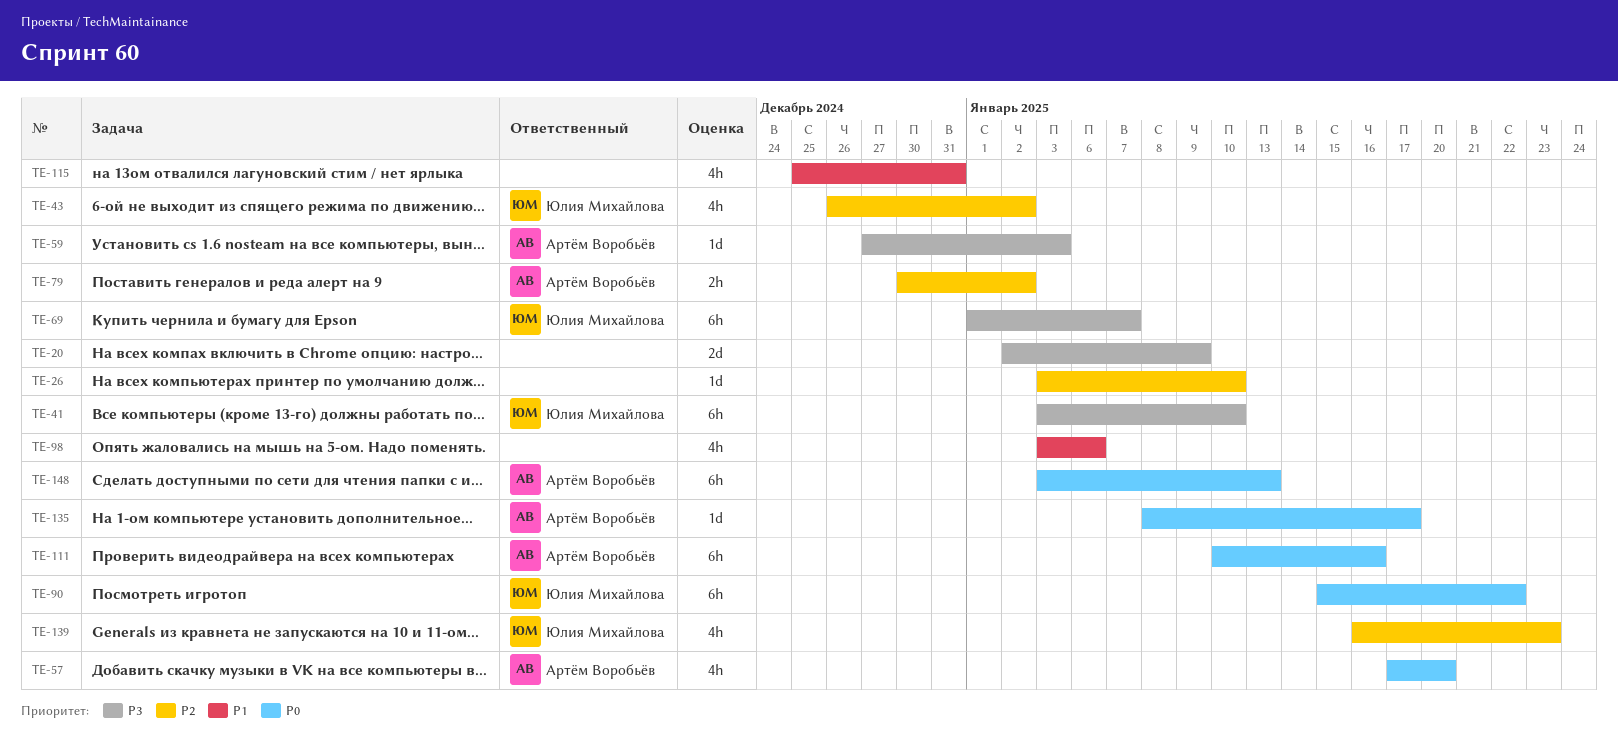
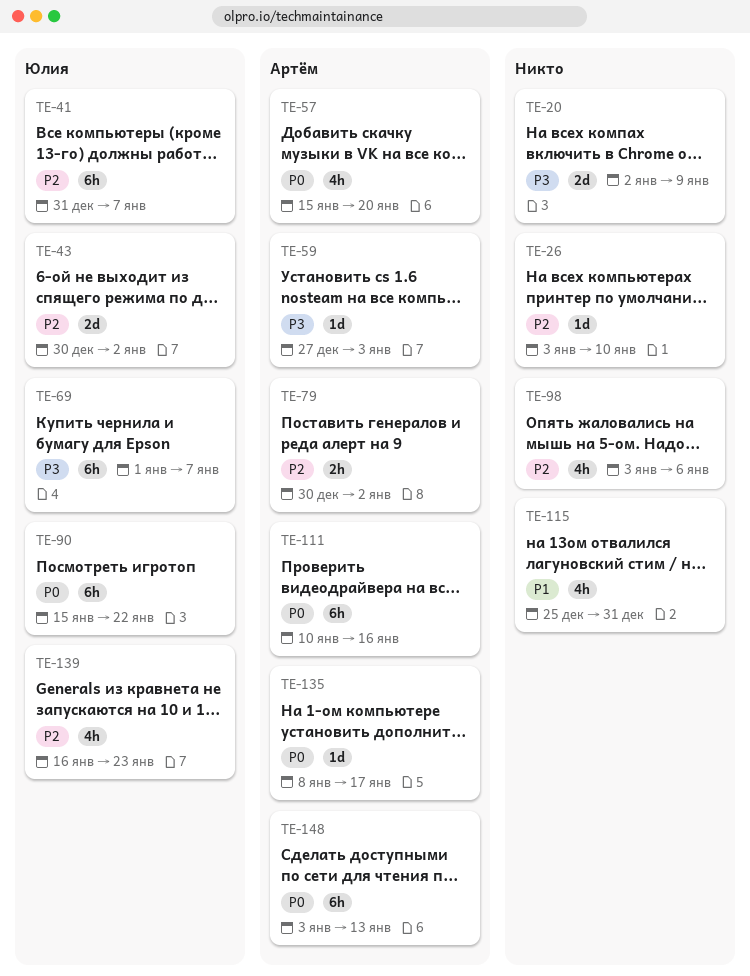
TE-41, priority: P3 -> P2
TE-41, start: Jan 3 -> Dec 31
TE-41, due: Jan 10 -> Jan 7
TE-43, estimate: 4h -> 2d
TE-43, start: Dec 26 -> Dec 30
TE-57, start: Jan 17 -> Jan 15
TE-98, priority: P1 -> P2

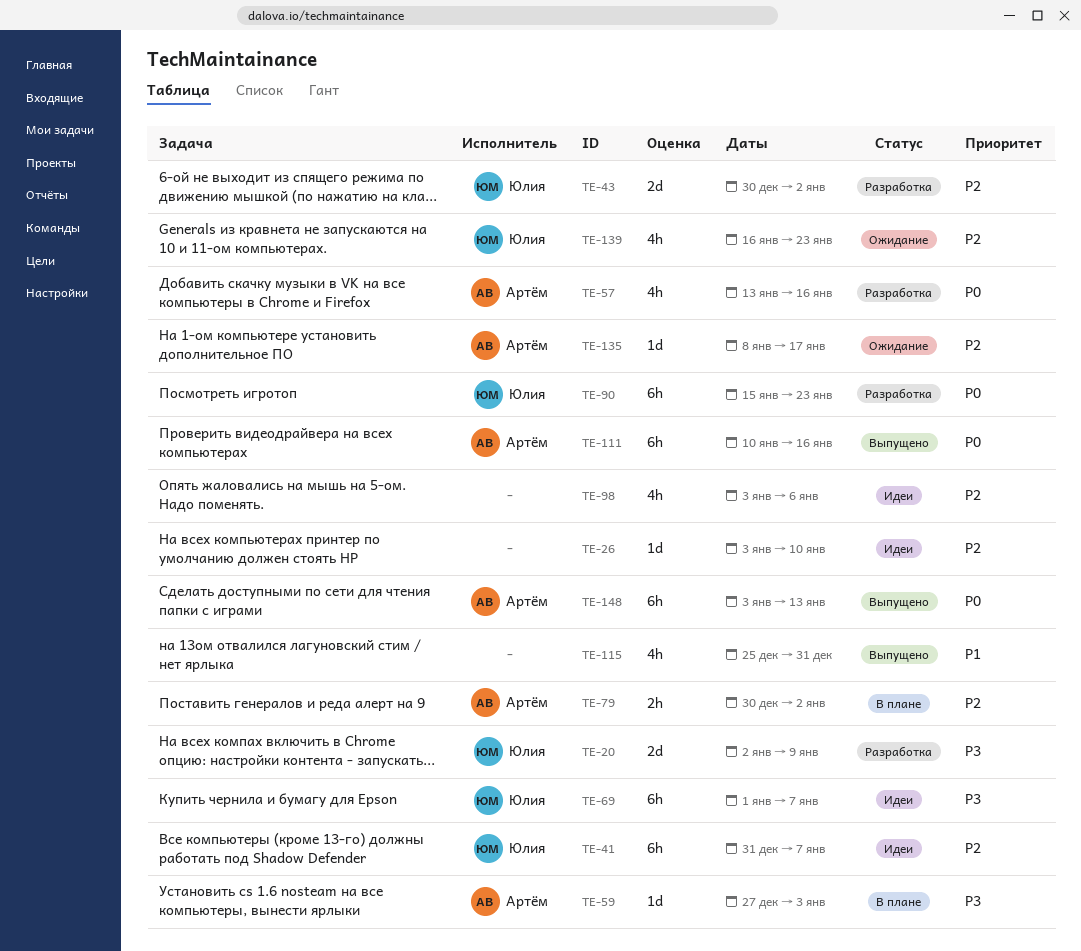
TE-20, owner: none -> Юлия
TE-57, start: Jan 15 -> Jan 13
TE-57, due: Jan 20 -> Jan 16
TE-90, due: Jan 22 -> Jan 23
TE-135, priority: P0 -> P2

